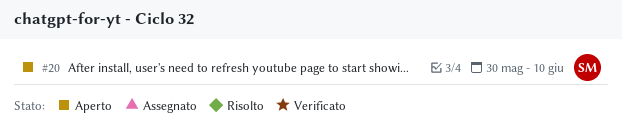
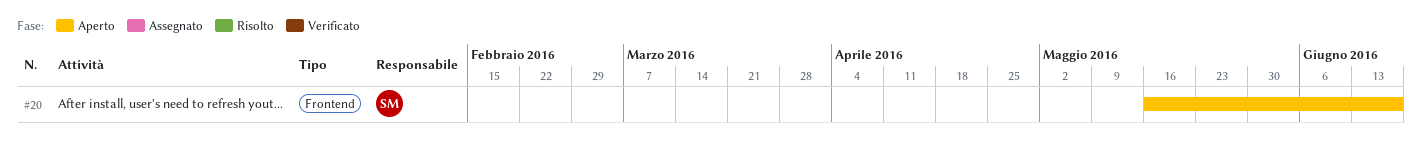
#20, start: May 30 -> May 16
#20, due: Jun 10 -> Jun 17

